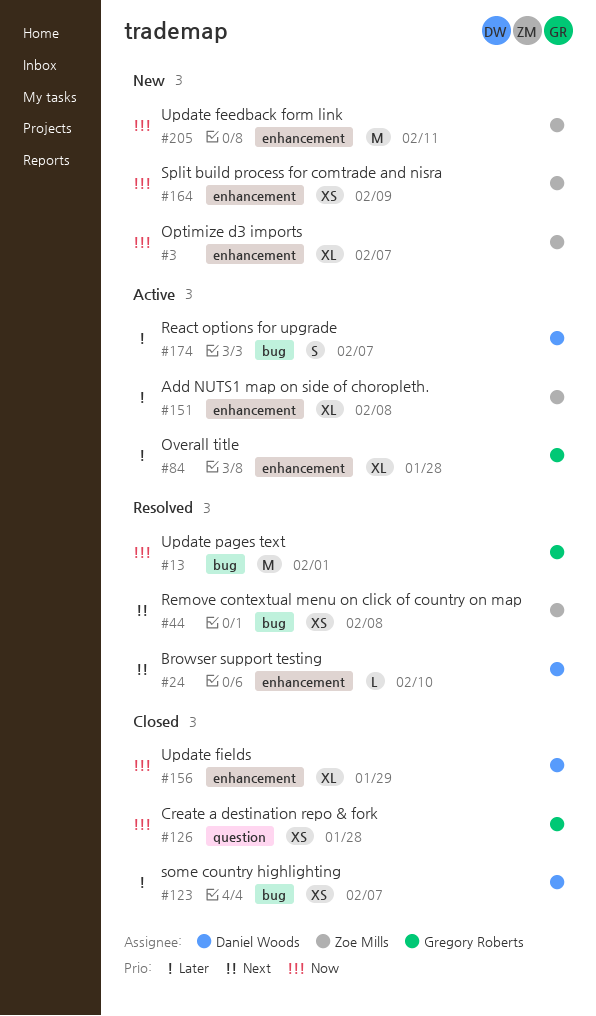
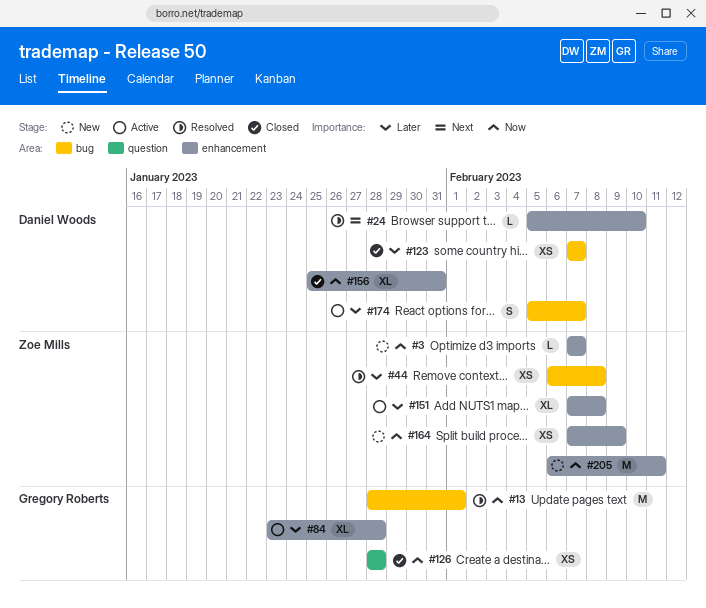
#3, estimate: XL -> L
#44, priority: Next -> Later
#156, due: Jan 29 -> Jan 31

